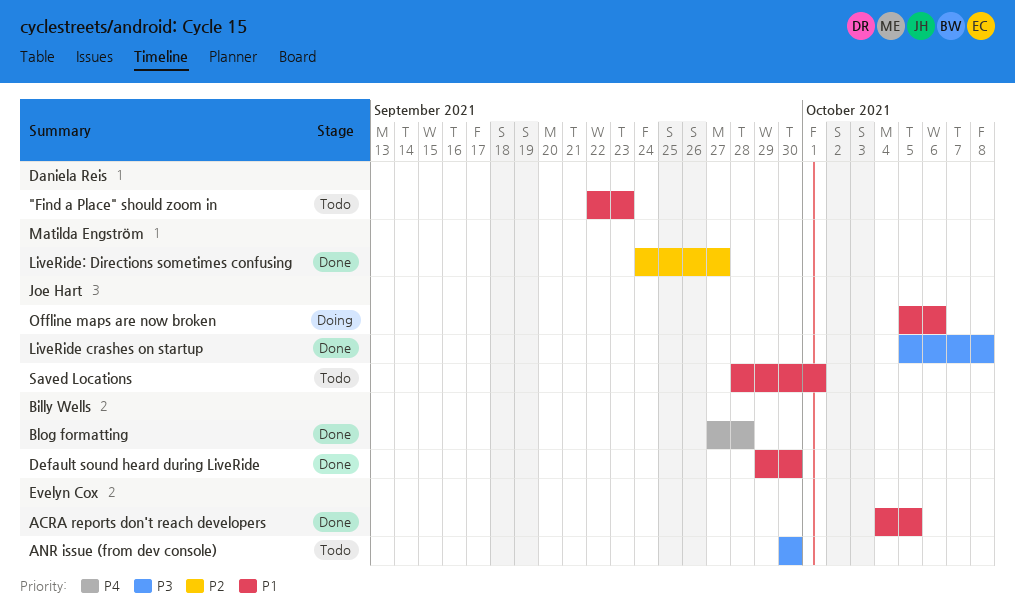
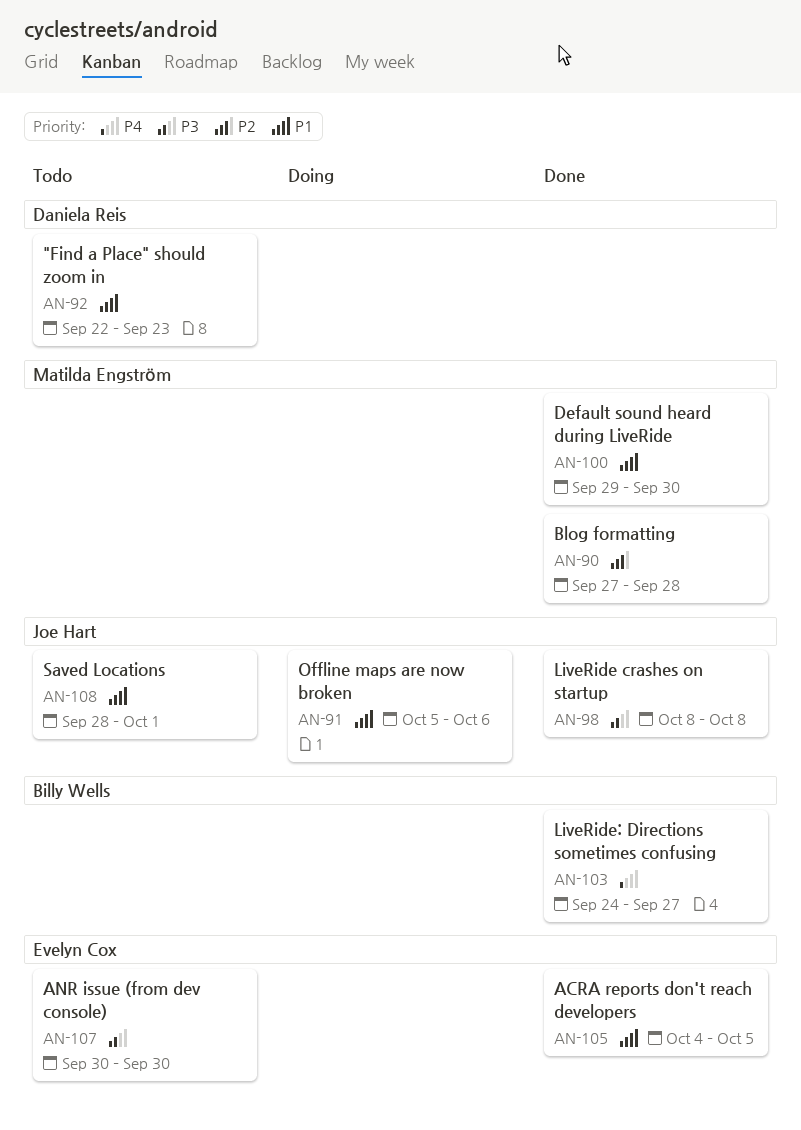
Blog formatting, owner: Billy Wells -> Matilda Engström
Blog formatting, priority: P4 -> P2
Default sound heard during LiveRide, owner: Billy Wells -> Matilda Engström
LiveRide crashes on startup, start: Oct 5 -> Oct 8
LiveRide: Directions sometimes confusing, owner: Matilda Engström -> Billy Wells
LiveRide: Directions sometimes confusing, priority: P2 -> P4

